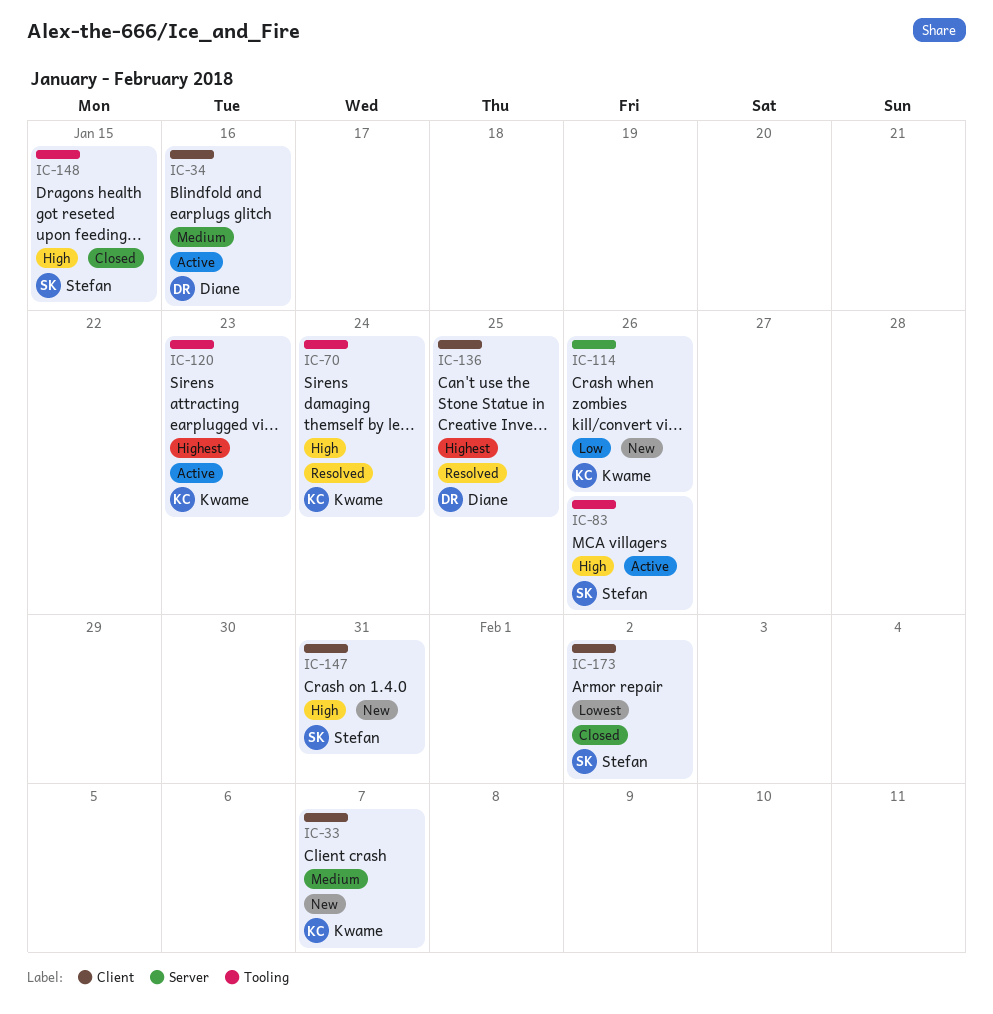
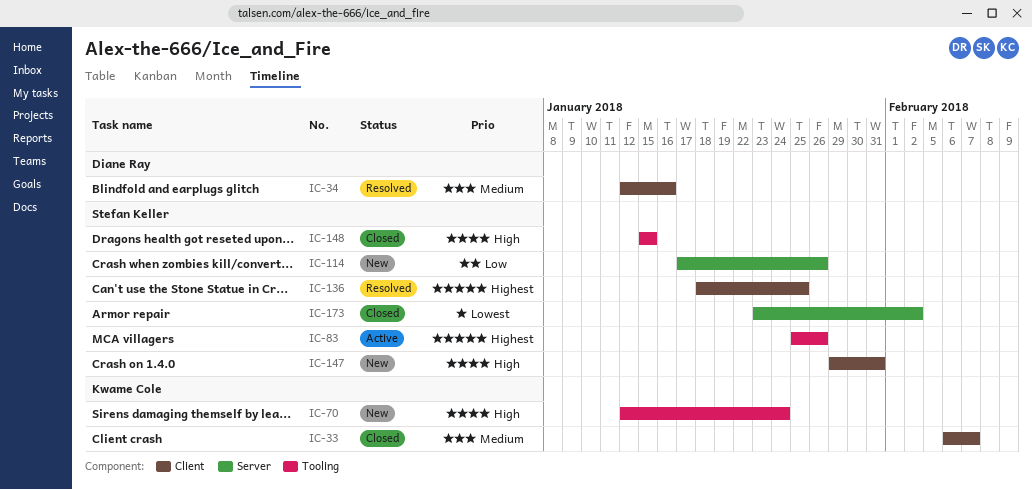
IC-33, status: New -> Closed
IC-34, status: Active -> Resolved
IC-70, status: Resolved -> New
IC-83, priority: High -> Highest
IC-114, owner: Kwame Cole -> Stefan Keller
IC-120: present -> none
IC-136, owner: Diane Ray -> Stefan Keller
IC-173, label: Client -> Server

